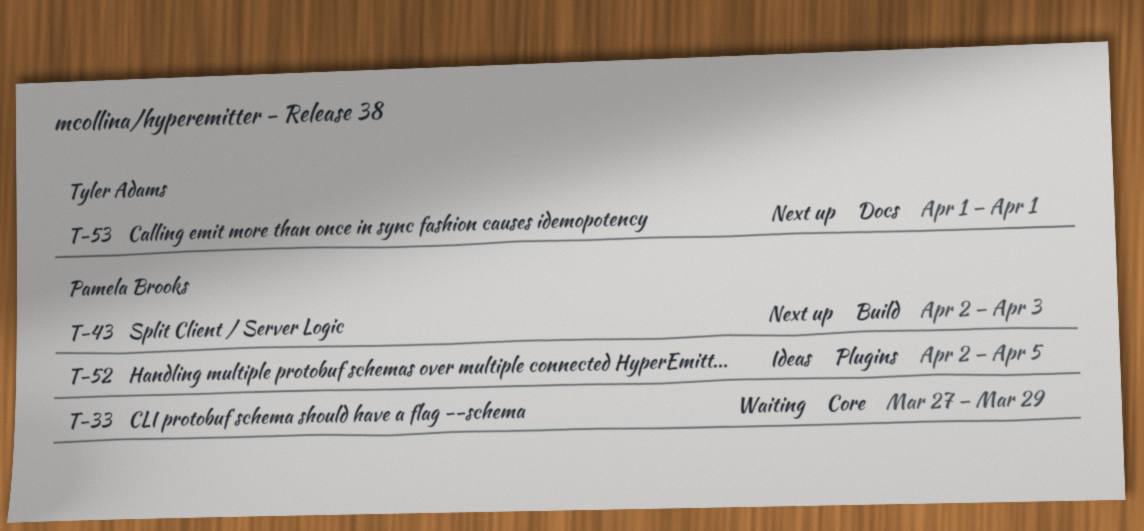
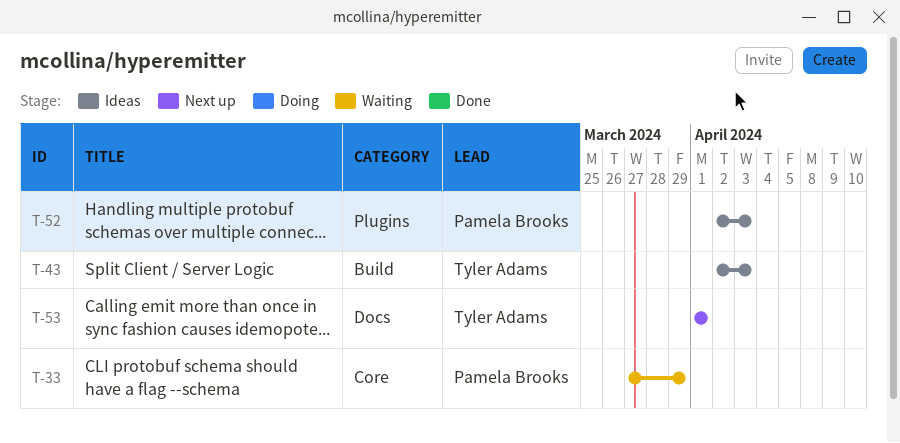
T-43, status: Next up -> Ideas
T-43, owner: Pamela Brooks -> Tyler Adams
T-52, due: Apr 5 -> Apr 3

